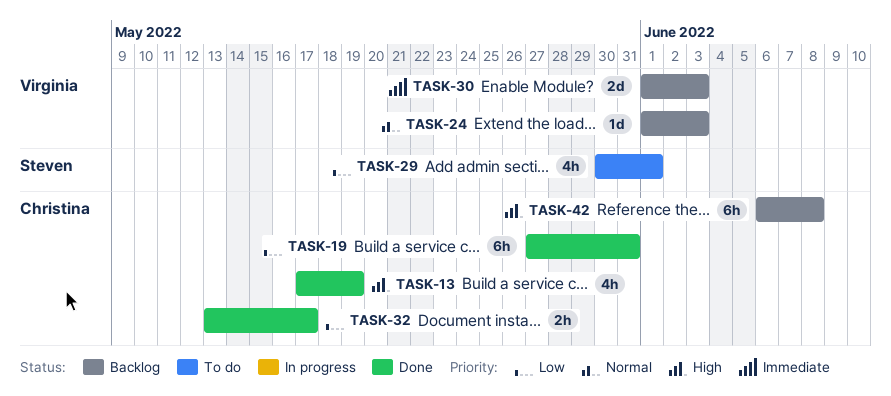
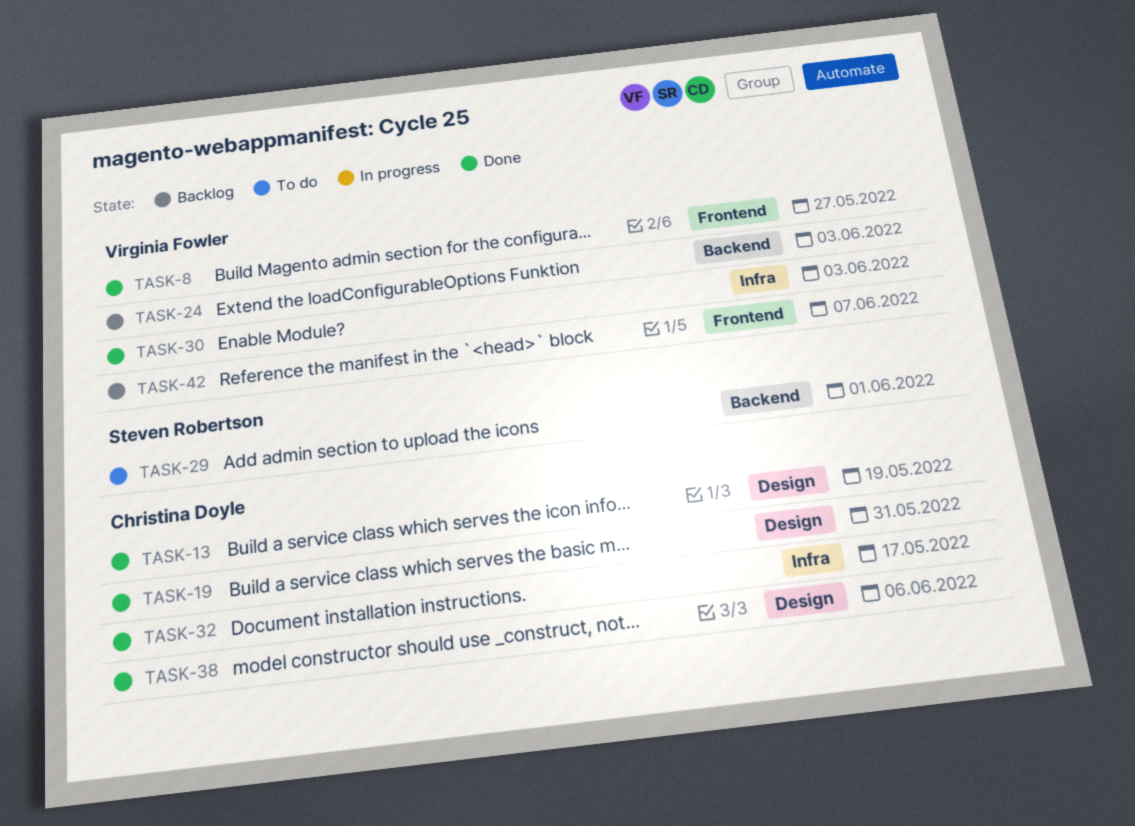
TASK-8: none -> present
TASK-30, status: Backlog -> Done
TASK-38: none -> present
TASK-42, owner: Christina Doyle -> Virginia Fowler
TASK-42, due: Jun 8 -> Jun 7

